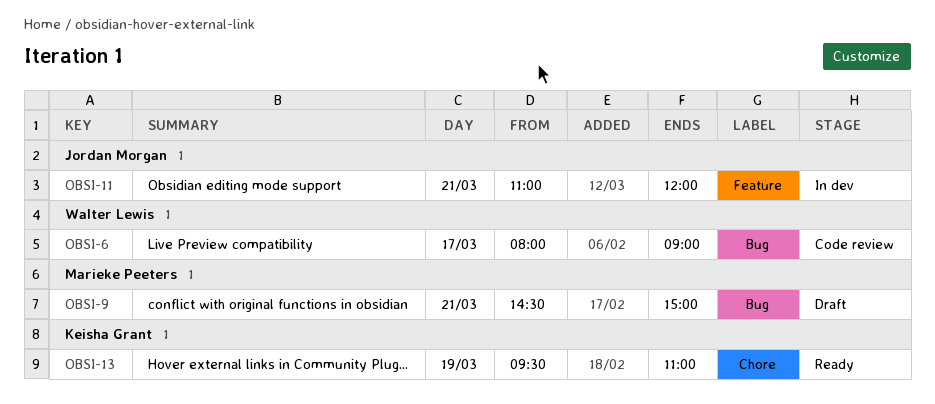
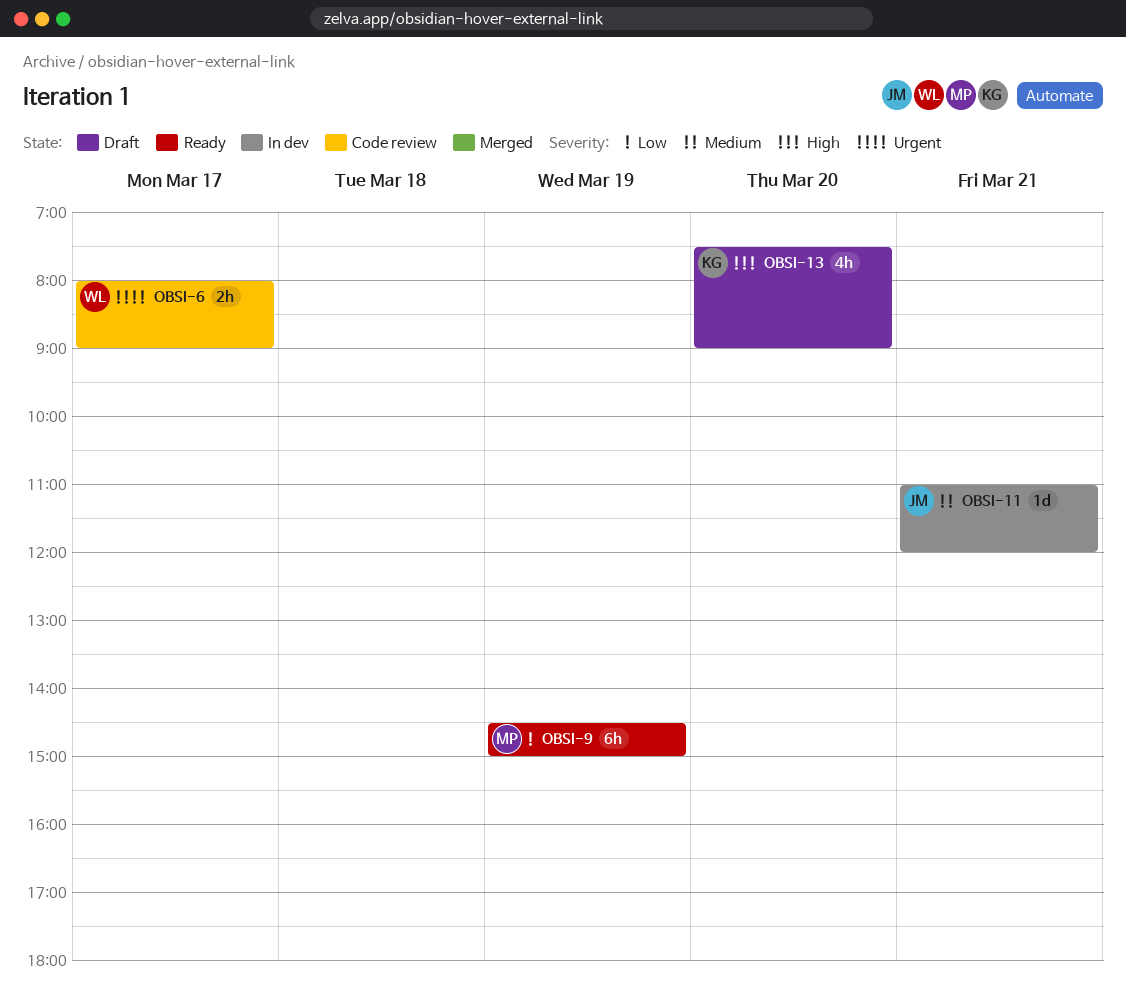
OBSI-9, status: Draft -> Ready
OBSI-9, day: Mar 21 -> Mar 19
OBSI-13, status: Ready -> Draft
OBSI-13, day: Mar 19 -> Mar 20
OBSI-13, begins: 09:30 -> 07:30
OBSI-13, ends: 11:00 -> 09:00

